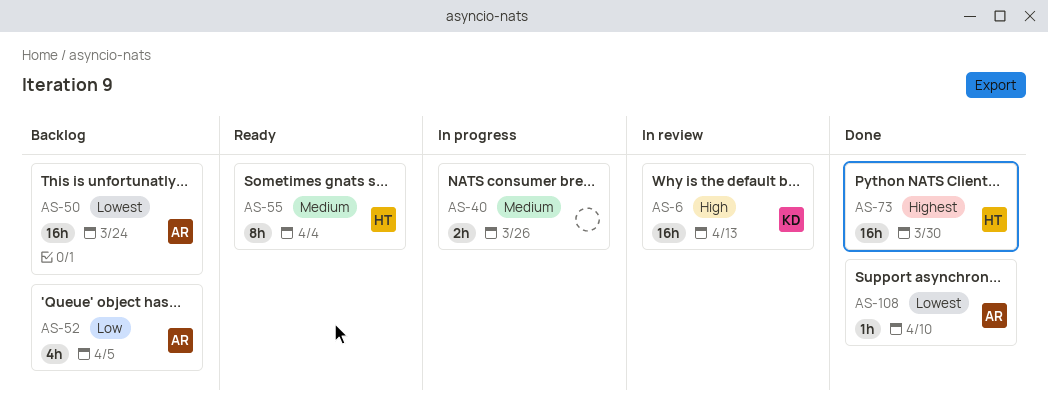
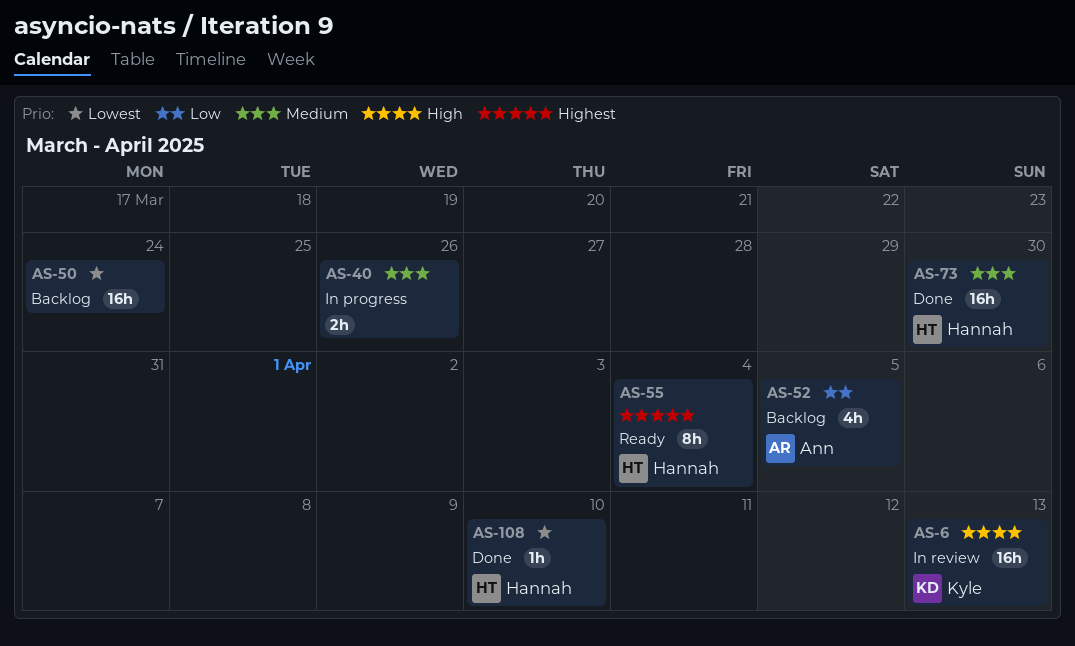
AS-50, owner: Ann -> none
AS-55, priority: Medium -> Highest
AS-73, priority: Highest -> Medium
AS-108, owner: Ann -> Hannah

